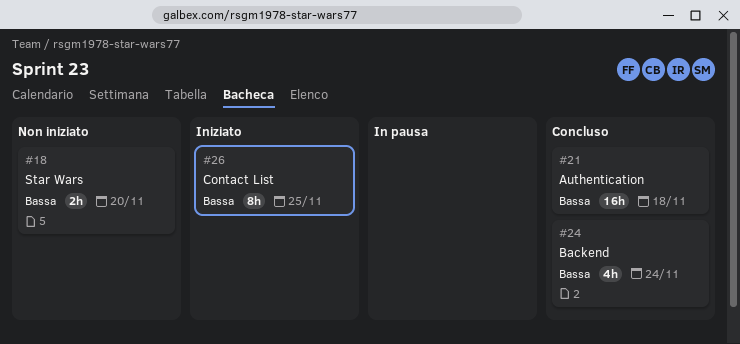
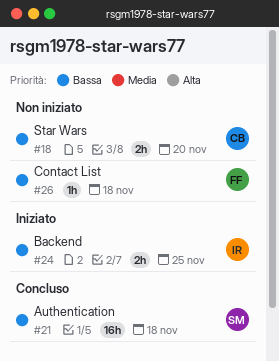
#24, status: Concluso -> Iniziato
#24, estimate: 4h -> 2h
#24, due: Nov 24 -> Nov 25
#26, status: Iniziato -> Non iniziato
#26, estimate: 8h -> 1h
#26, due: Nov 25 -> Nov 18

